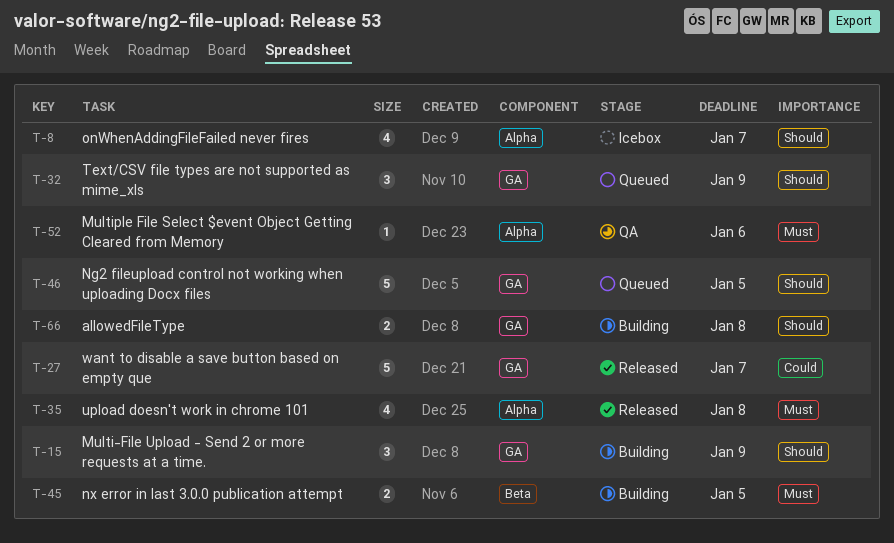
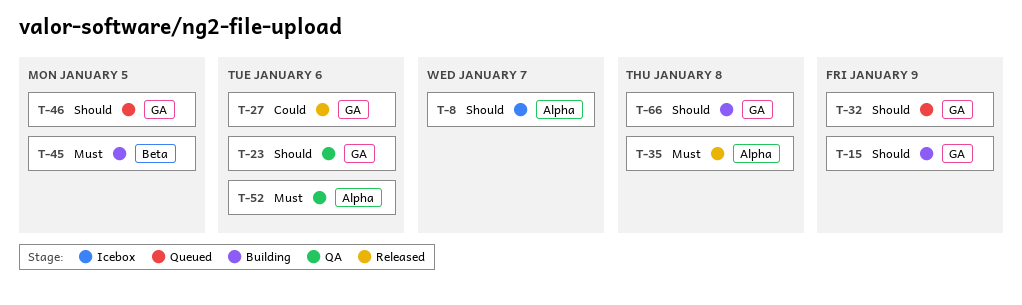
T-23: none -> present
T-27, due: Jan 7 -> Jan 6

